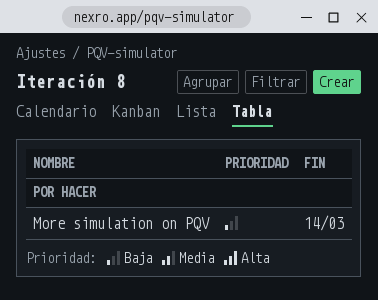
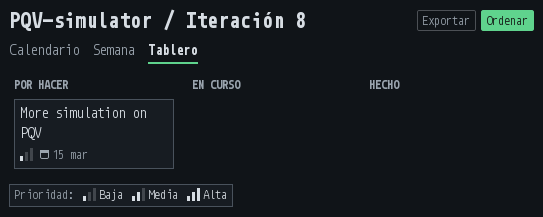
More simulation on PQV, due: Mar 14 -> Mar 15

